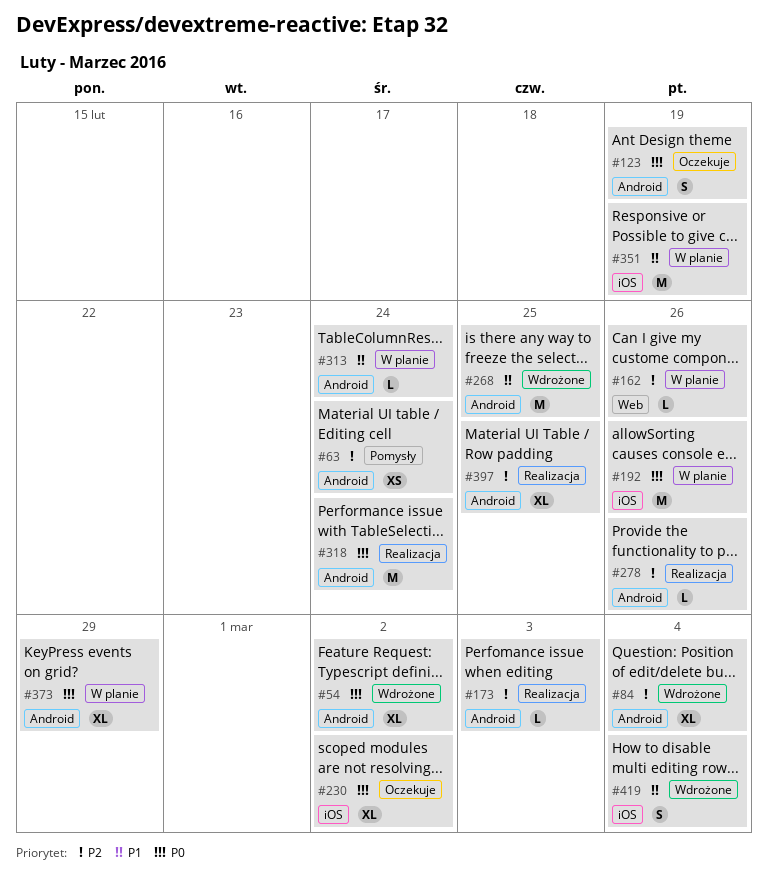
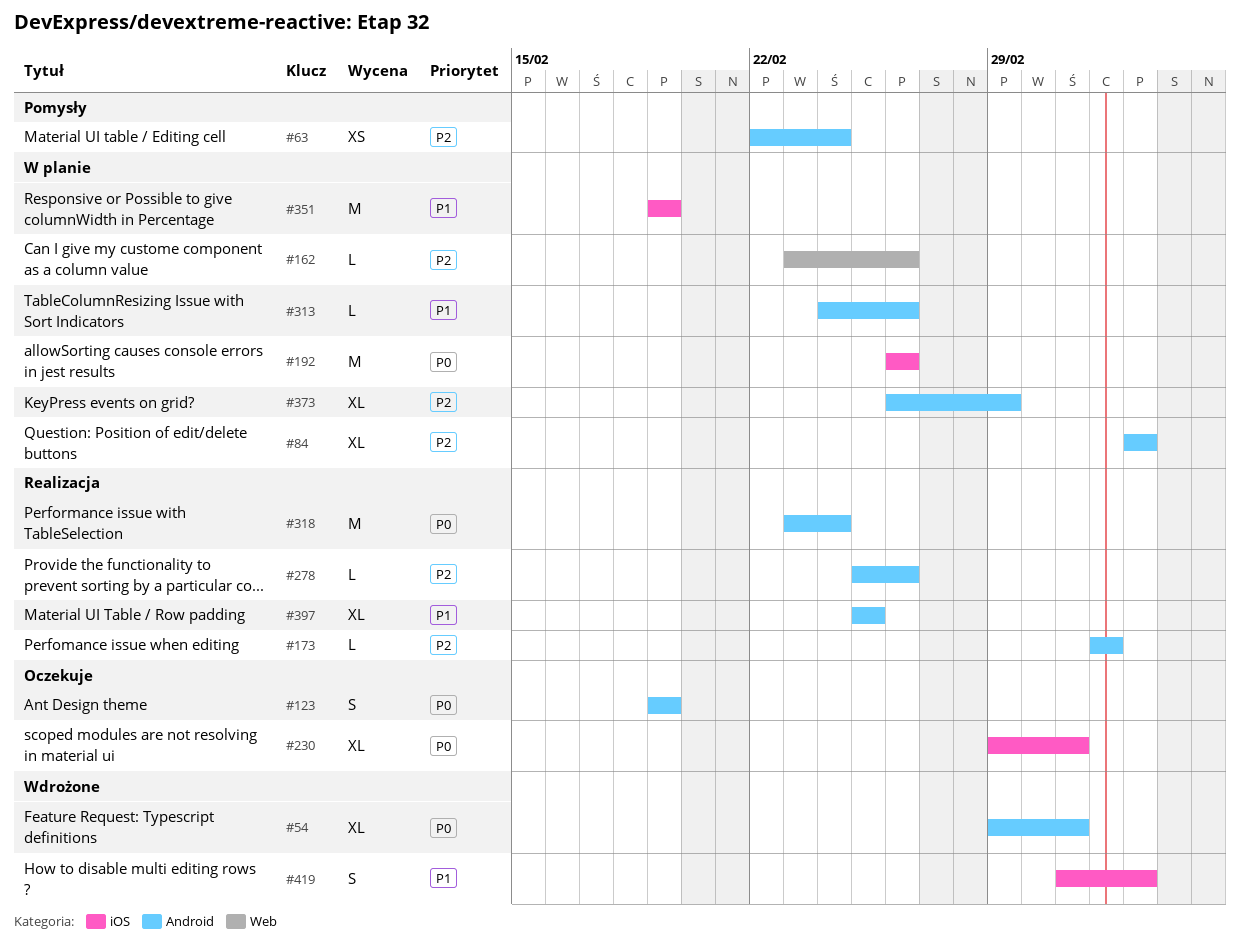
#84, status: Wdrożone -> W planie
#268: present -> none
#313, due: Feb 24 -> Feb 26
#373, priority: P0 -> P2
#397, priority: P2 -> P1

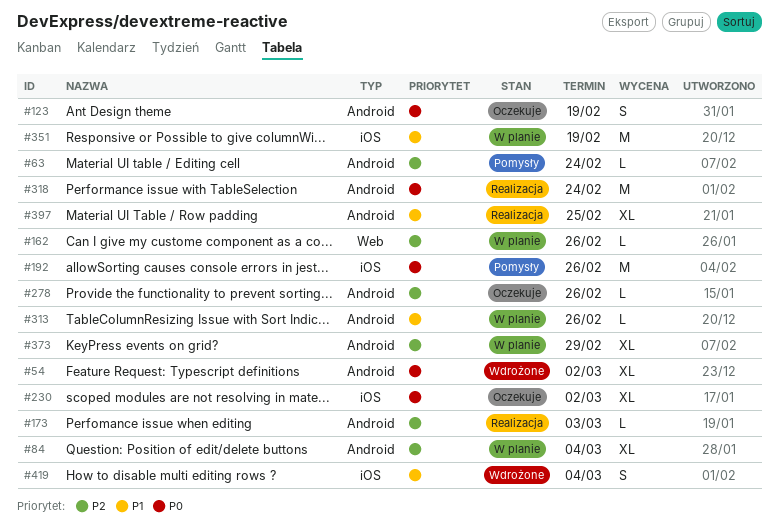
#63, estimate: XS -> L
#192, status: W planie -> Pomysły
#278, status: Realizacja -> Oczekuje

